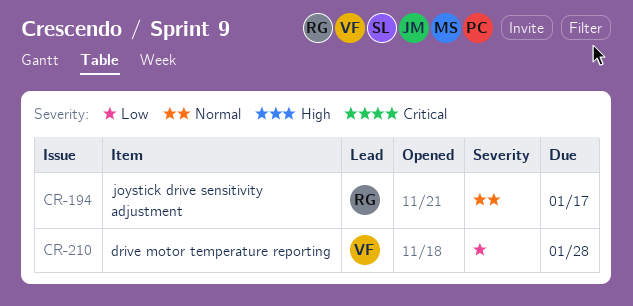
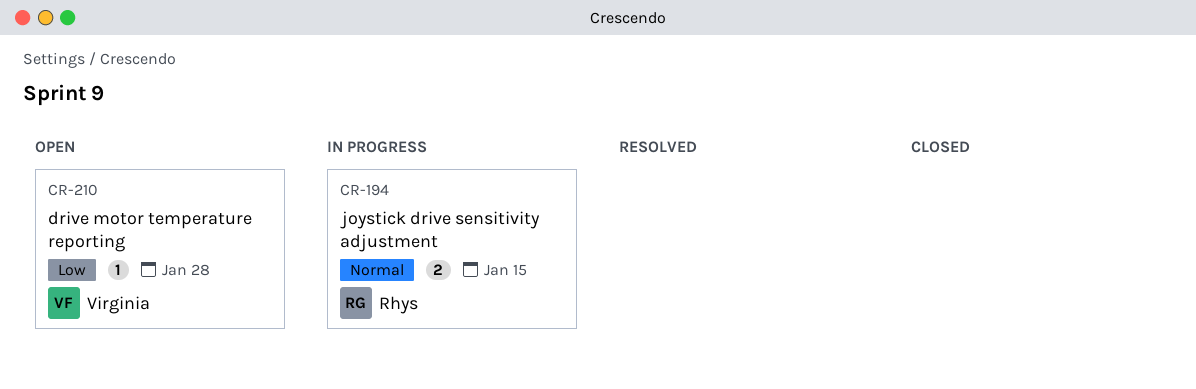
CR-194, due: Jan 17 -> Jan 15

